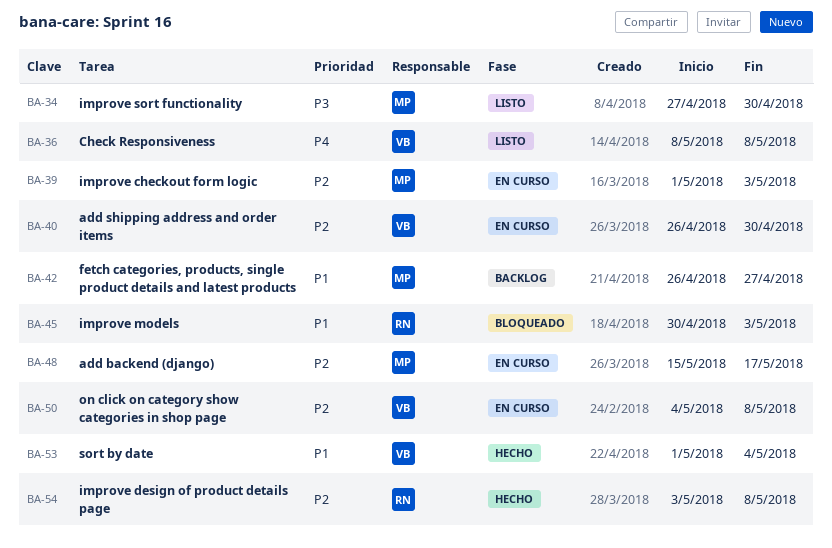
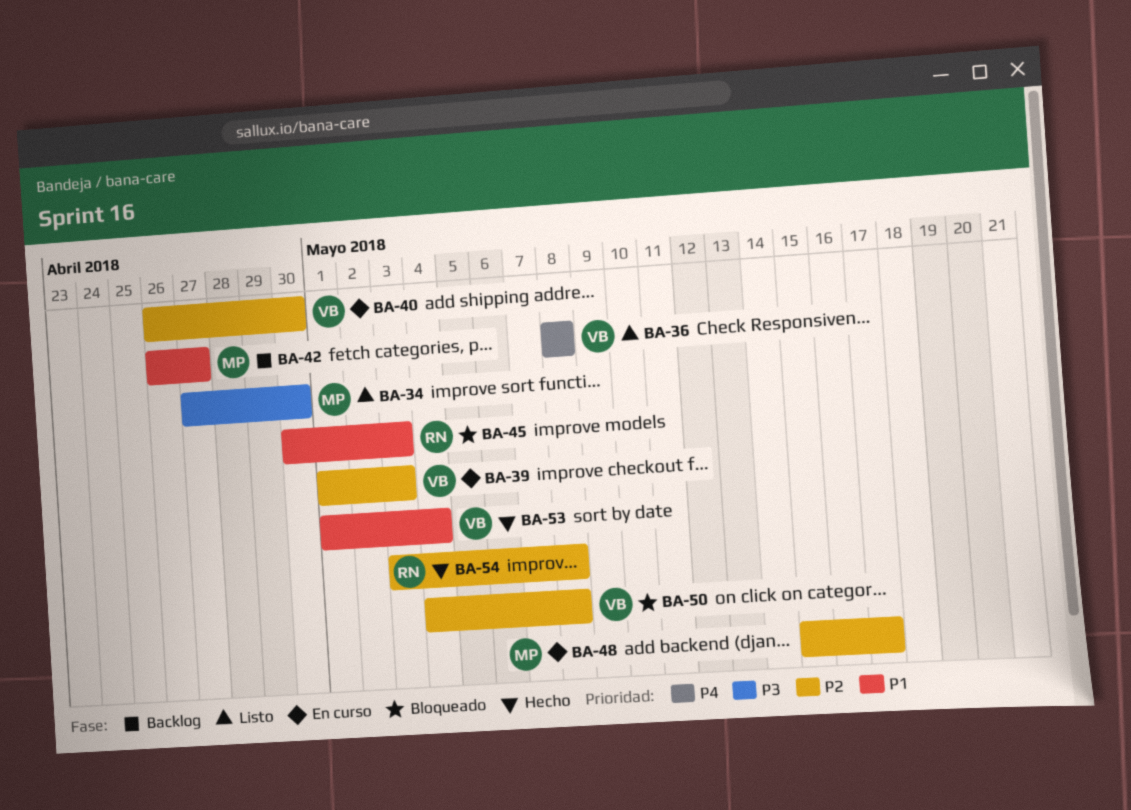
BA-39, owner: MP -> VB
BA-50, status: En curso -> Bloqueado

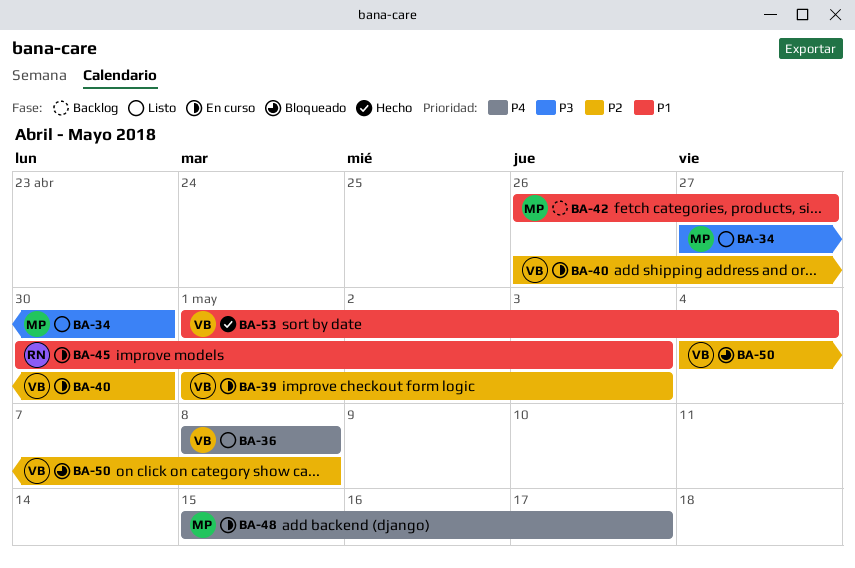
BA-45, status: Bloqueado -> En curso
BA-48, priority: P2 -> P4
BA-54: present -> none

